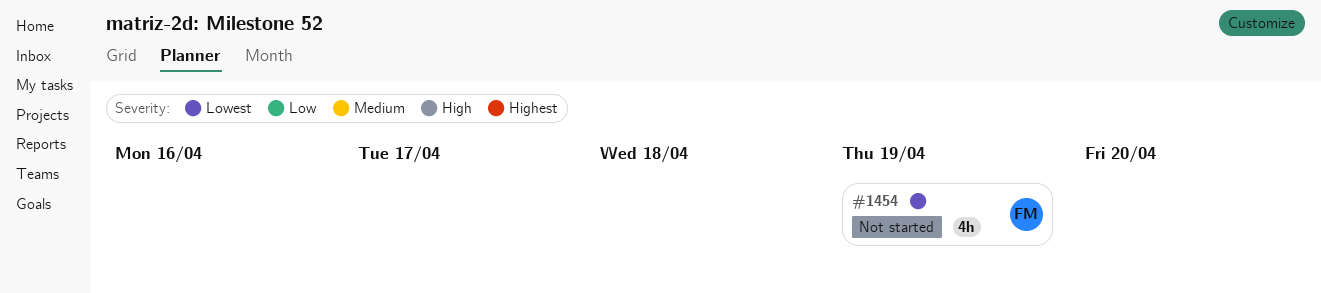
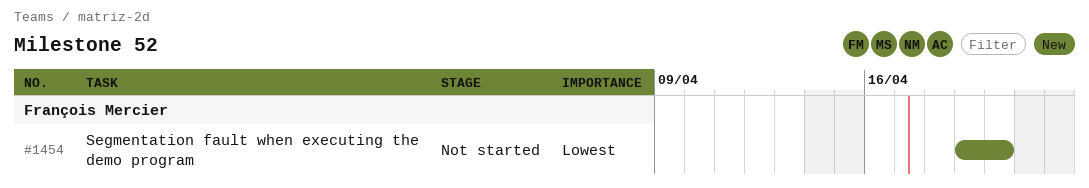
#1454, due: Apr 19 -> Apr 20

